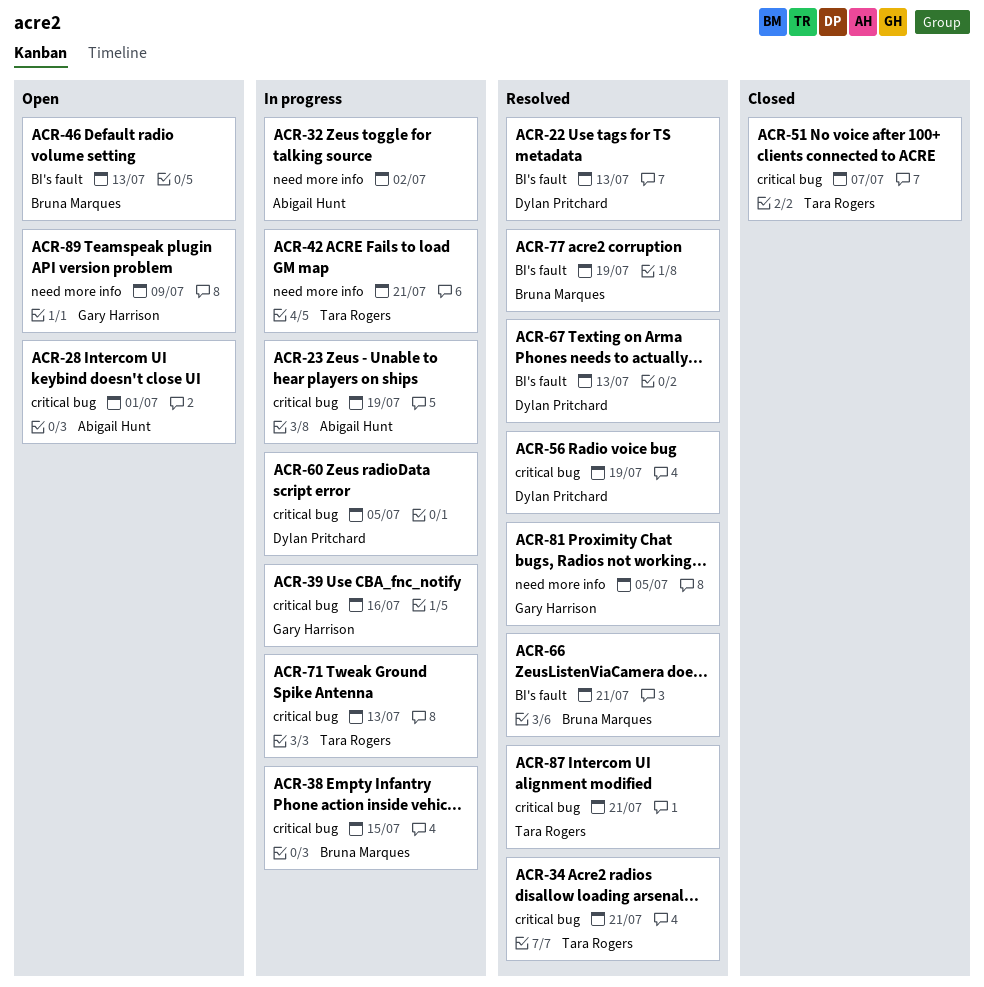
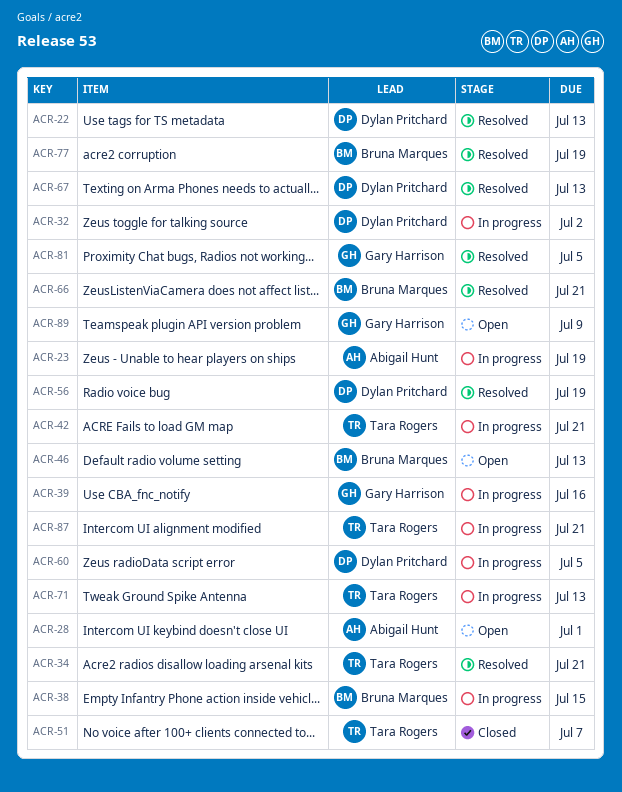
ACR-32, owner: Abigail Hunt -> Dylan Pritchard
ACR-87, status: Resolved -> In progress

